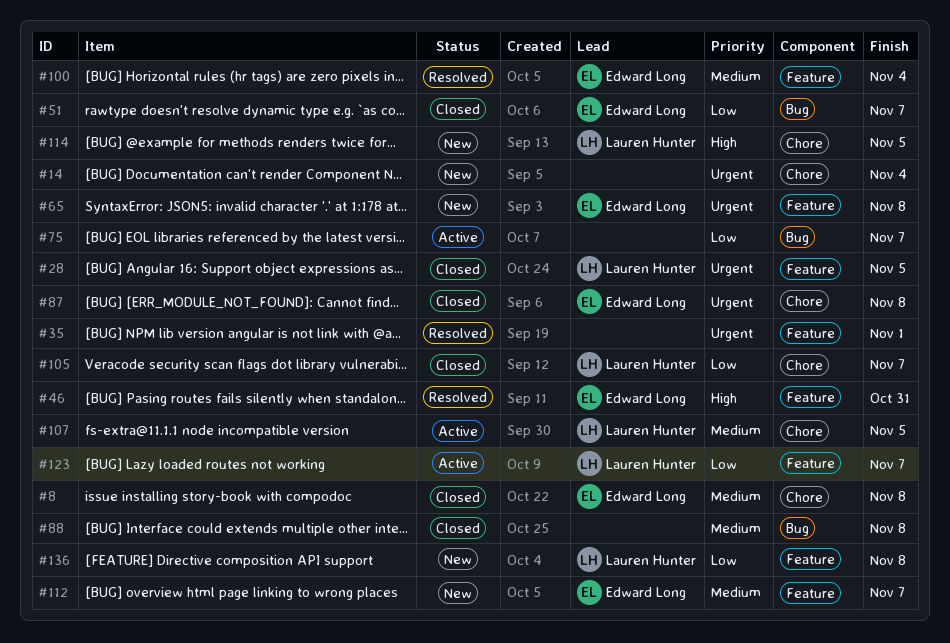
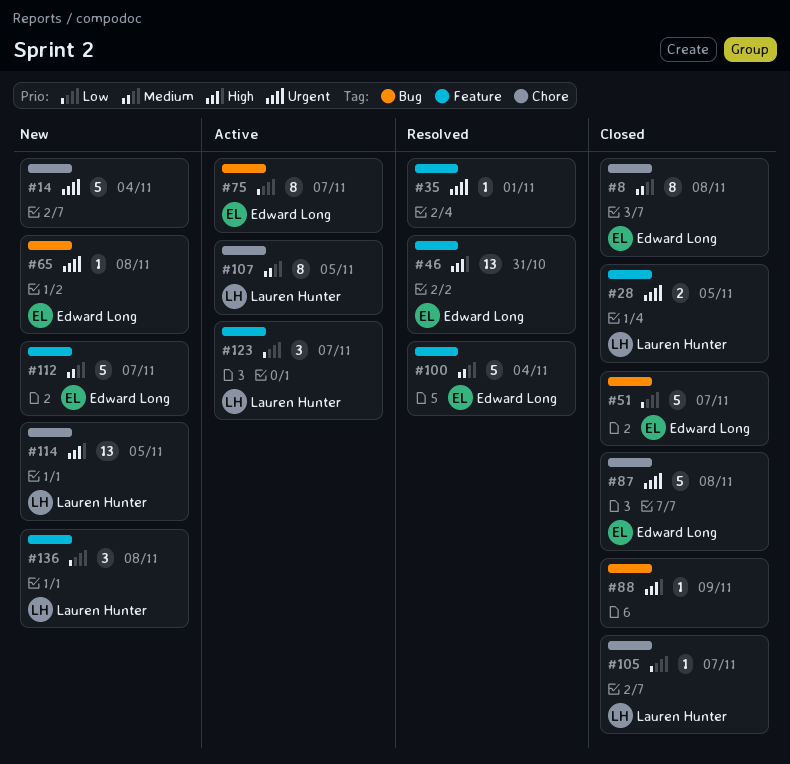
#65, label: Feature -> Bug
#75, owner: none -> Edward Long
#88, priority: Medium -> High
#88, due: Nov 8 -> Nov 9

